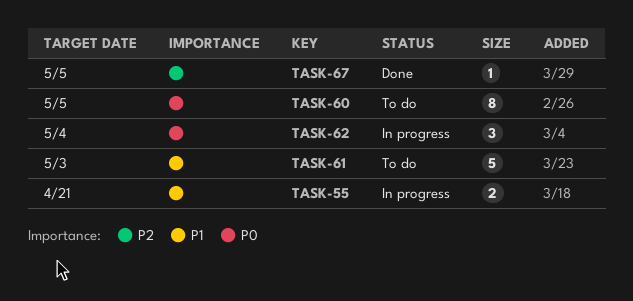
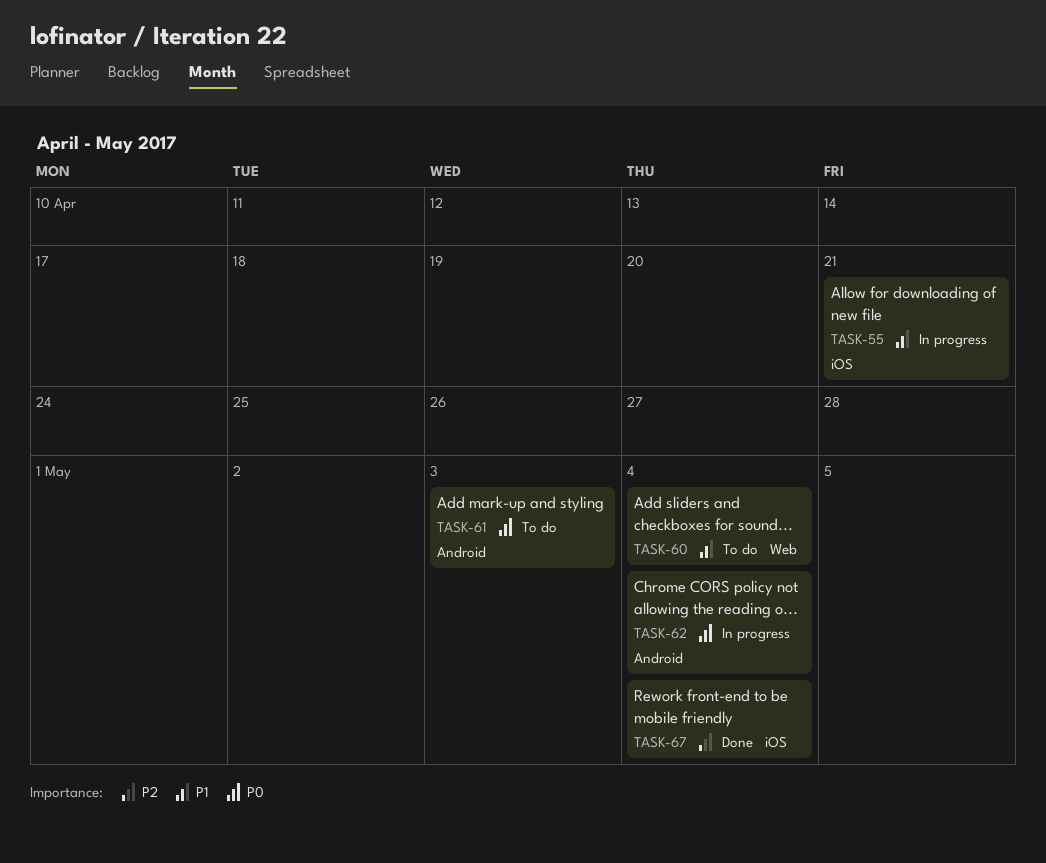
TASK-60, priority: P0 -> P1
TASK-60, due: May 5 -> May 4
TASK-61, priority: P1 -> P0
TASK-67, due: May 5 -> May 4

